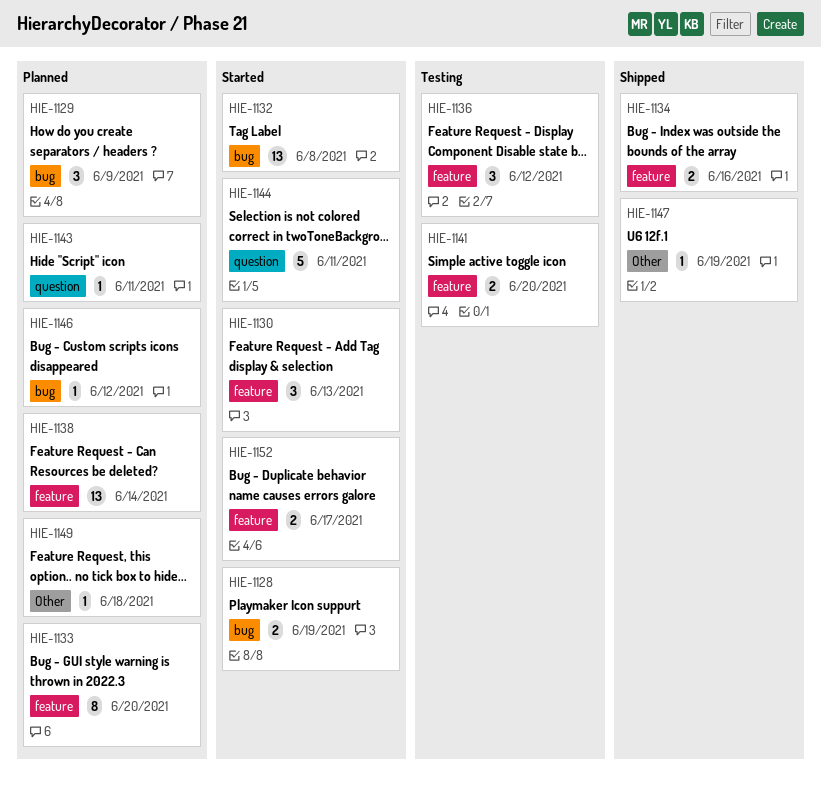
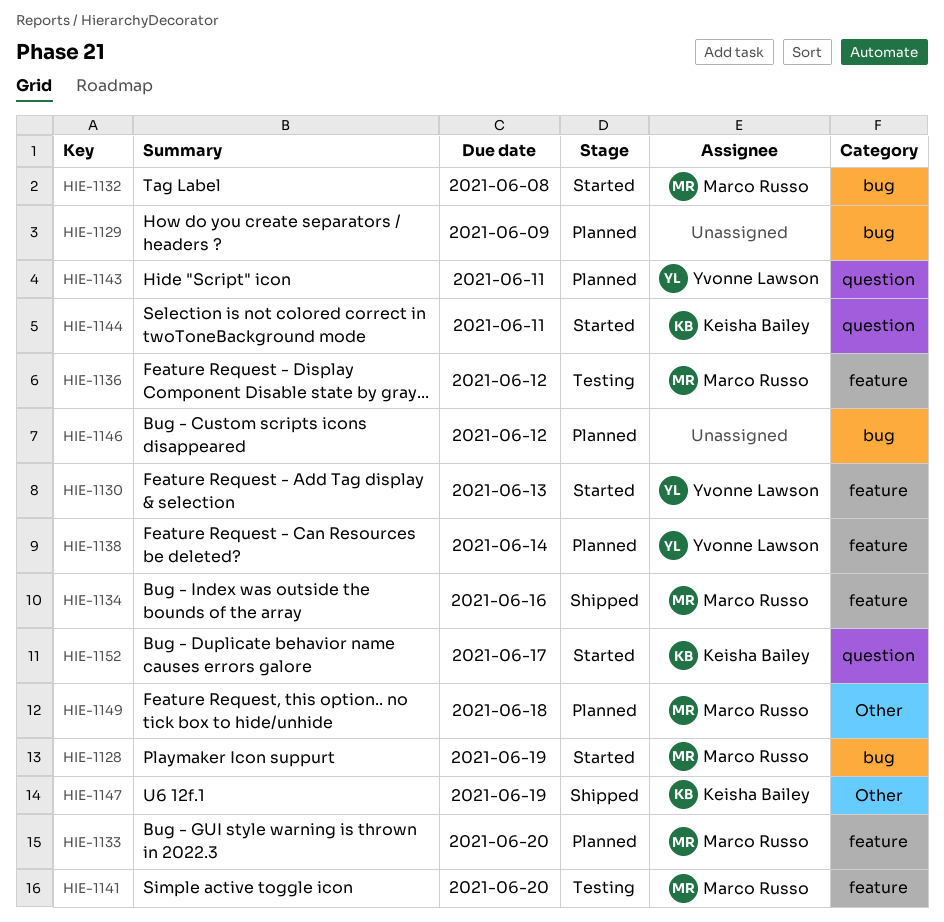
HIE-1152, label: feature -> question

